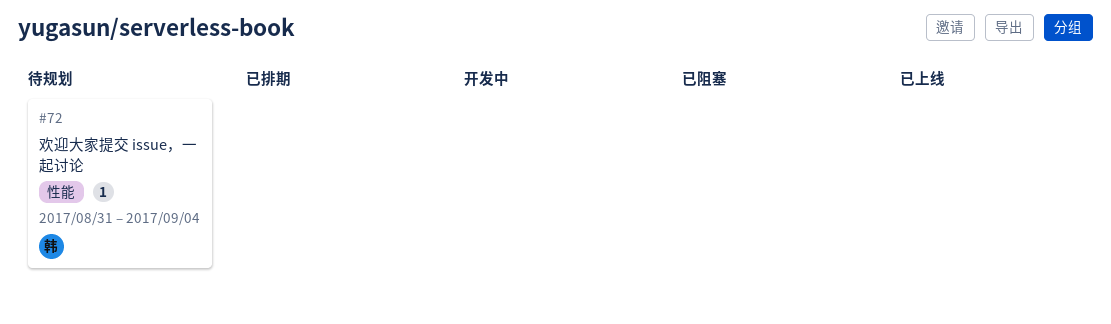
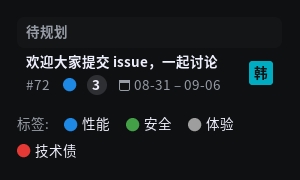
#72, estimate: 1 -> 3
#72, due: Sep 4 -> Sep 6

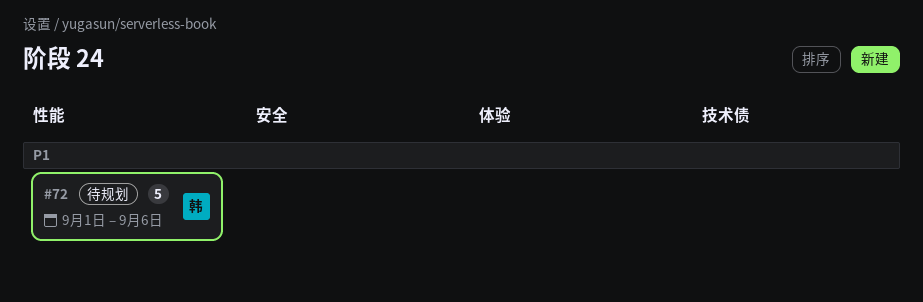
#72, estimate: 3 -> 5
#72, start: Aug 31 -> Sep 1

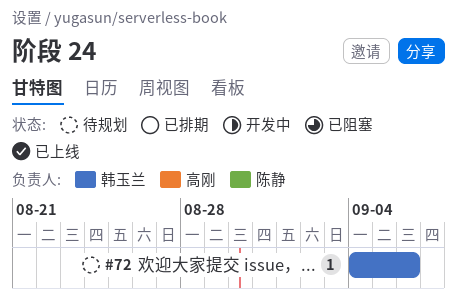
#72, estimate: 5 -> 1
#72, start: Sep 1 -> Sep 4

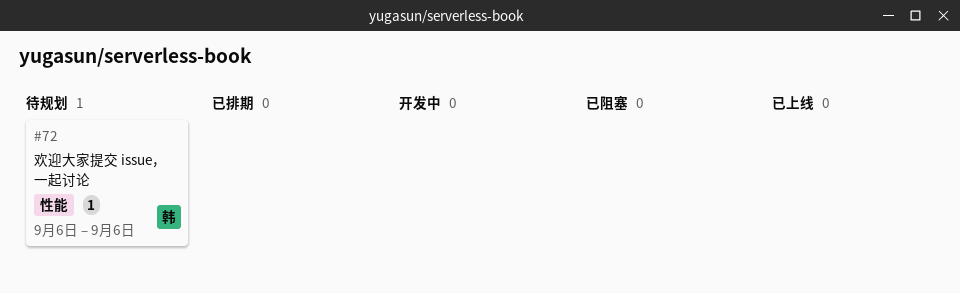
#72, start: Sep 4 -> Sep 6

